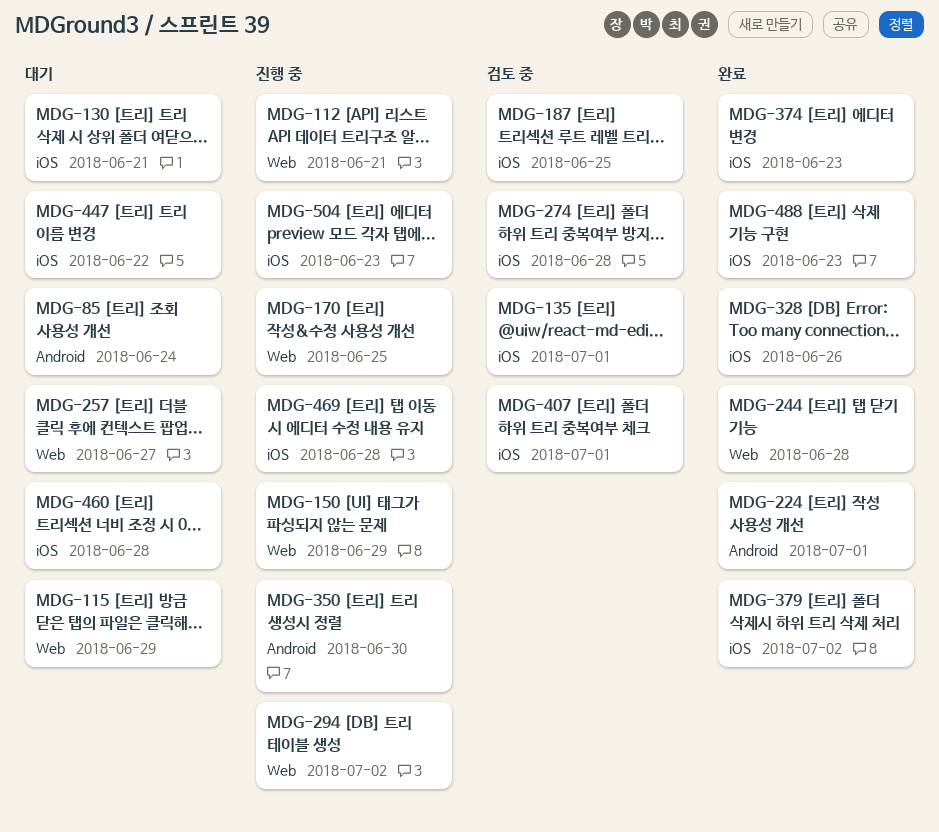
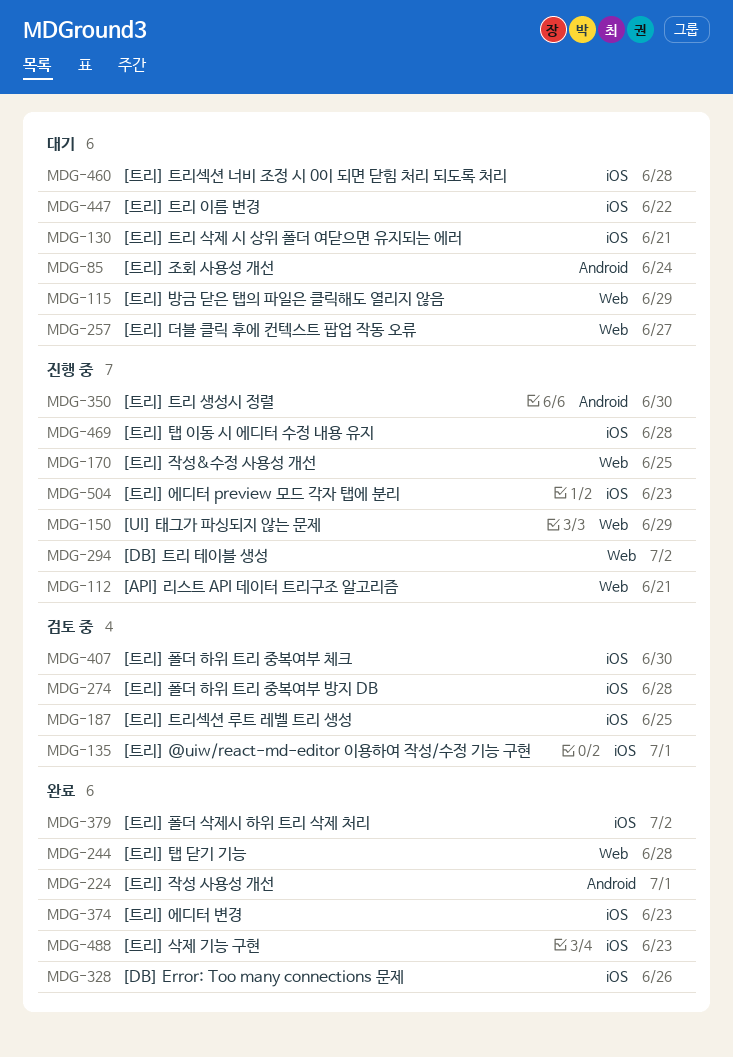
MDG-407, due: Jul 1 -> Jun 30

